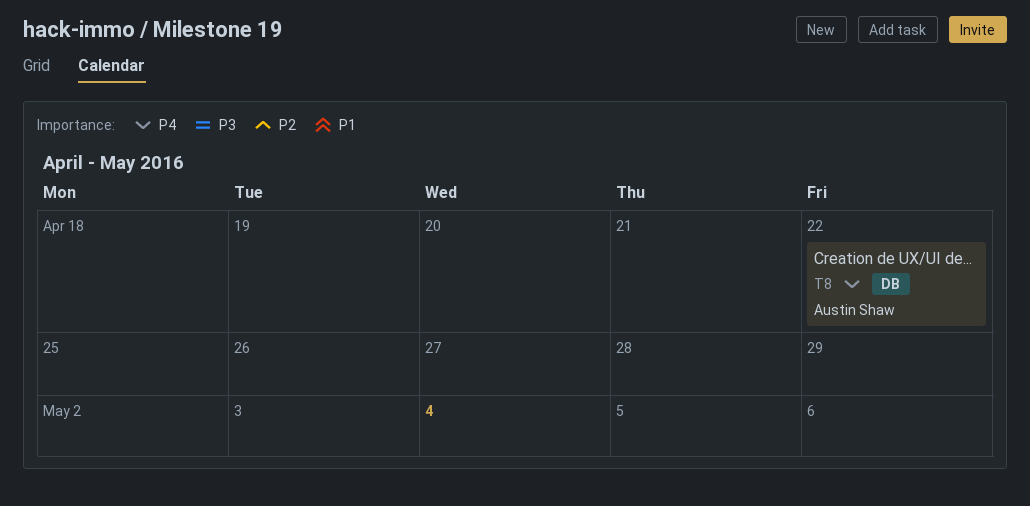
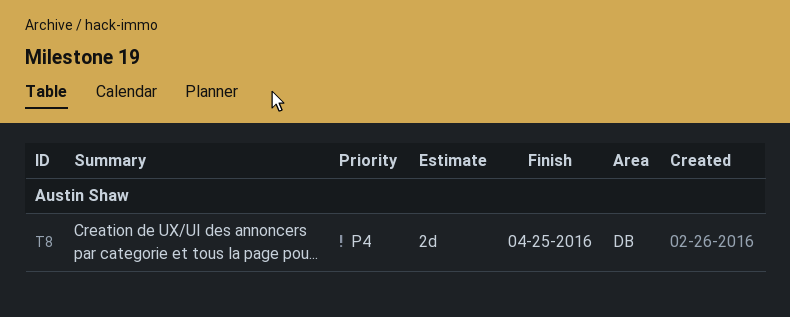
T8, due: Apr 22 -> Apr 25

